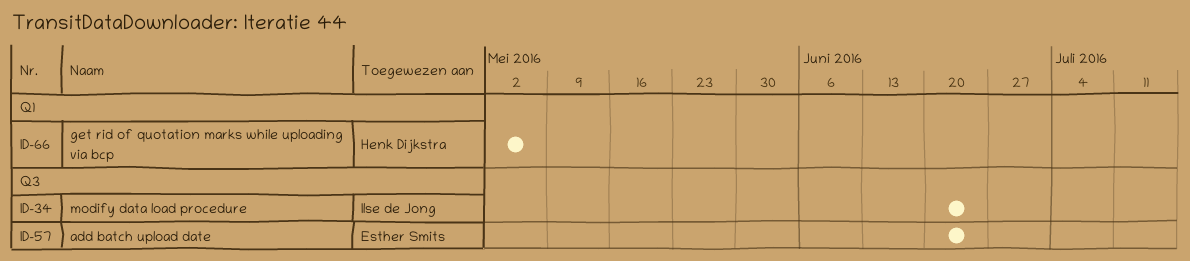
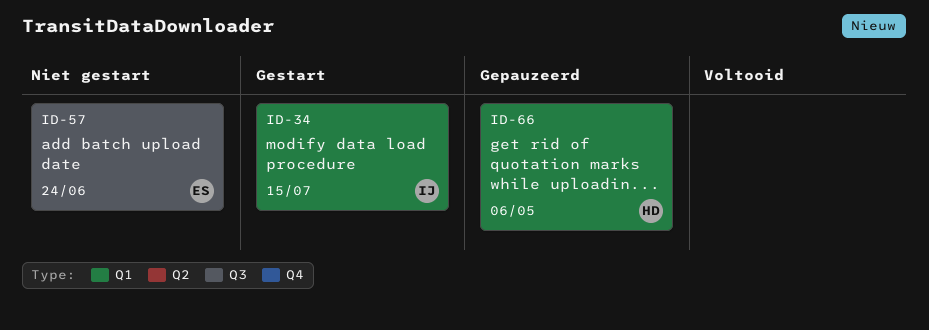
ID-34, label: Q3 -> Q1
ID-34, due: Jun 24 -> Jul 15

